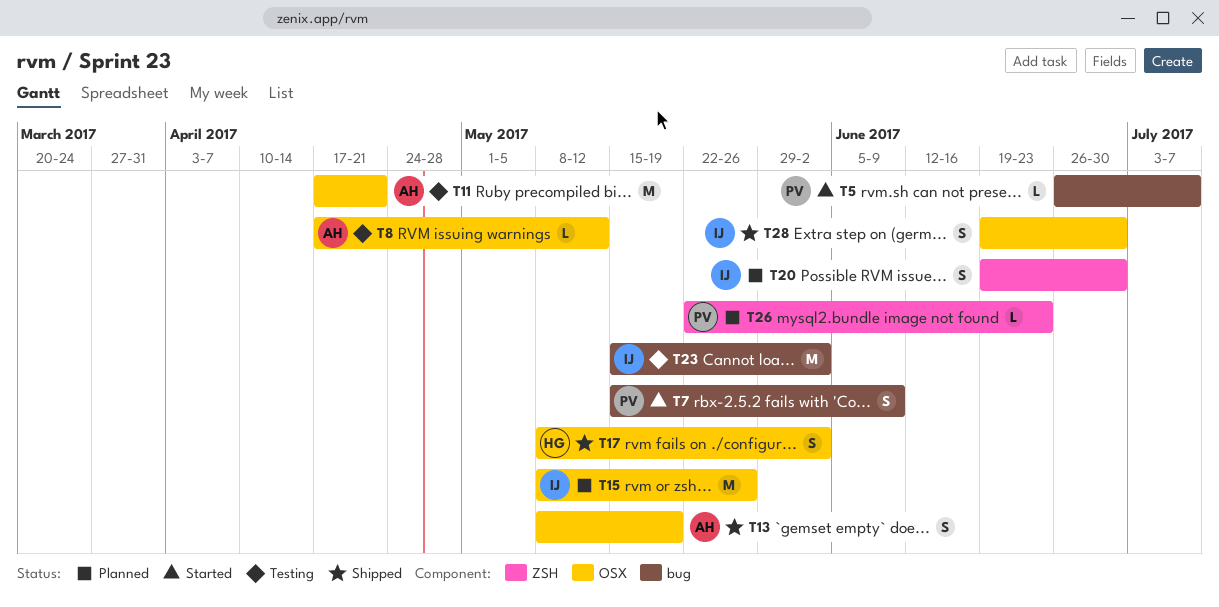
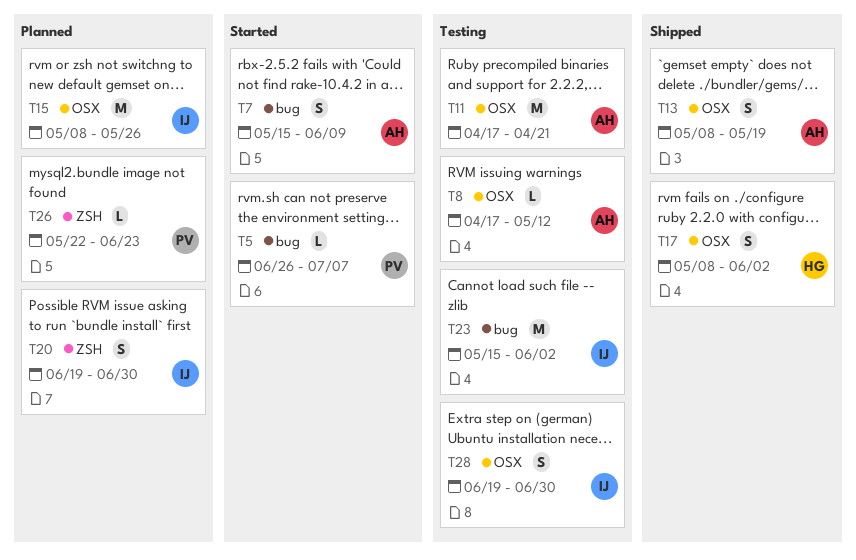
T7, owner: PV -> AH
T28, status: Shipped -> Testing

